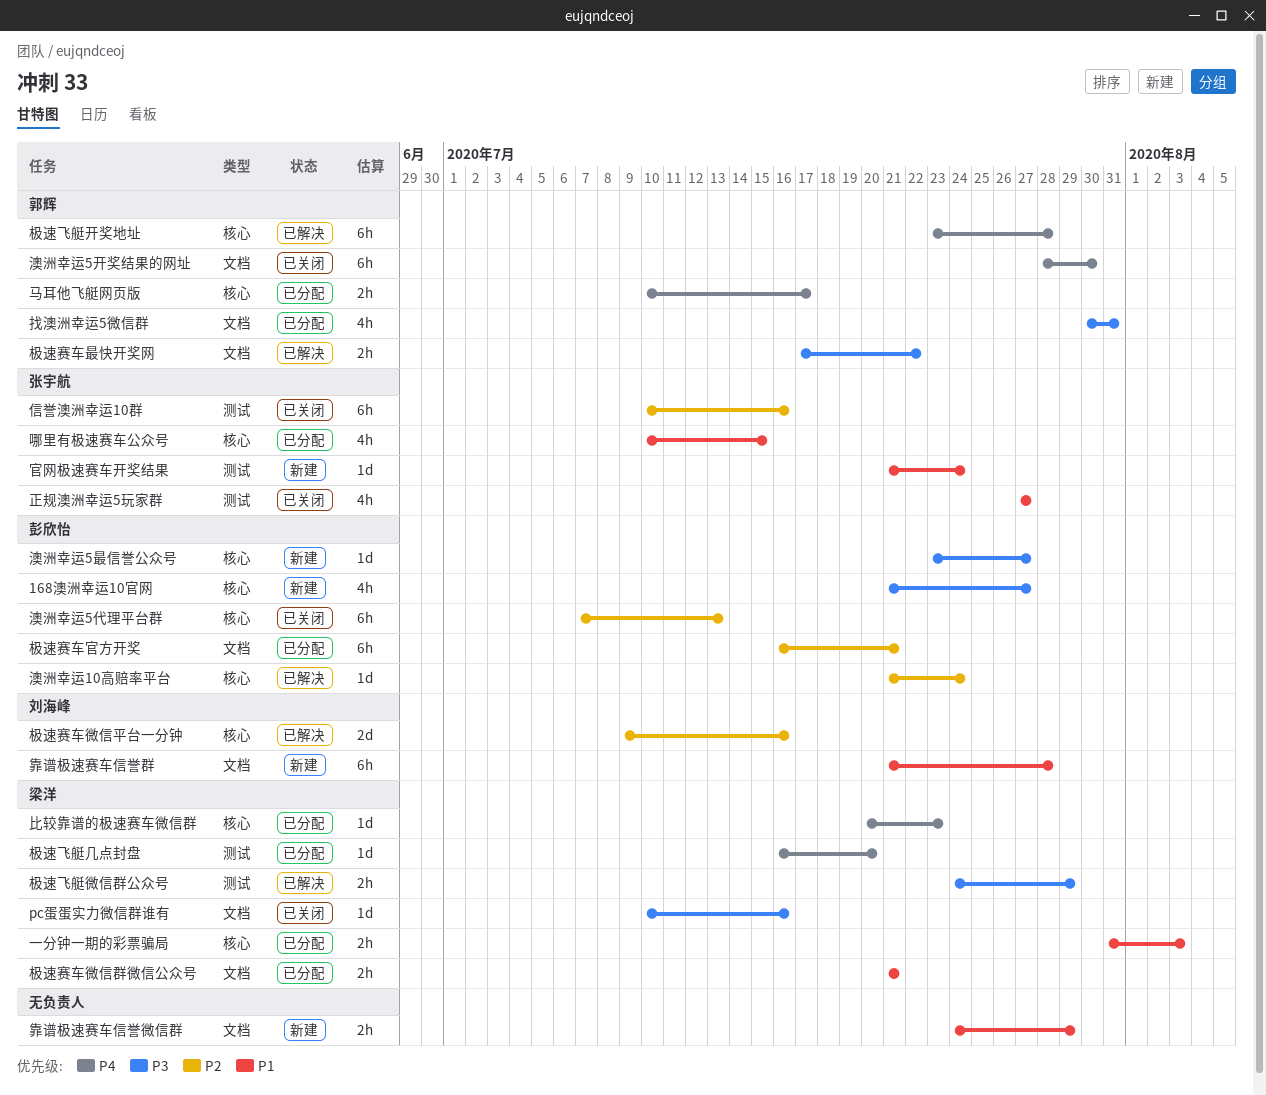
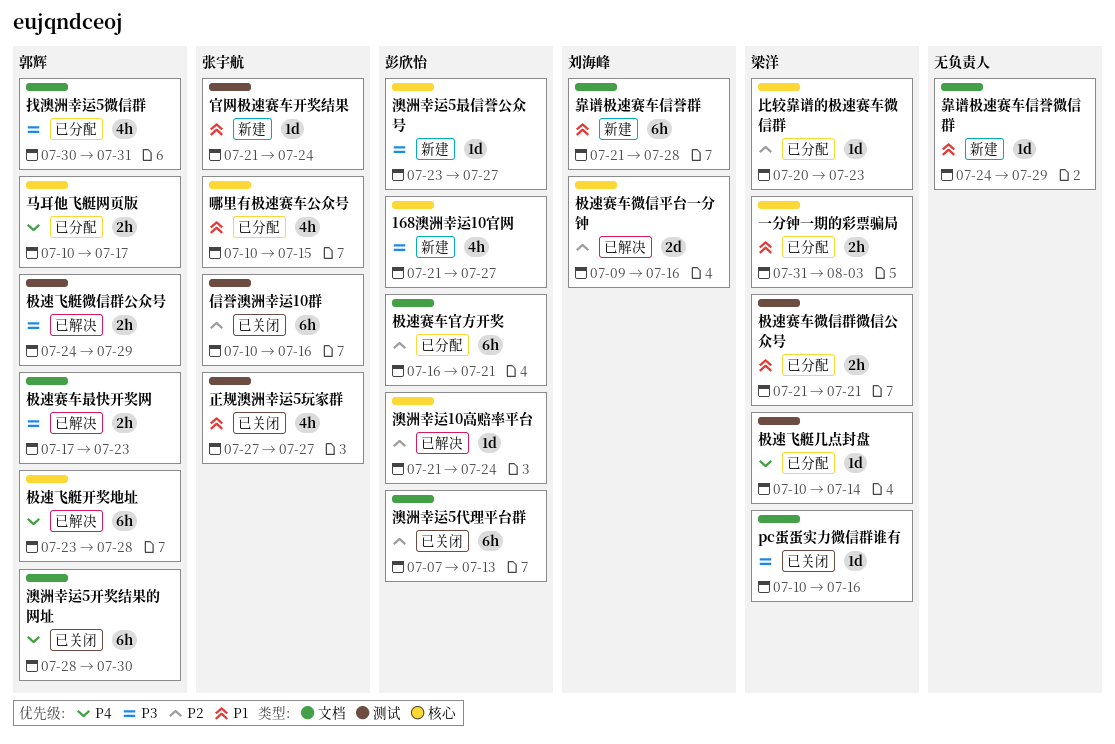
极速赛车微信群微信公众号, label: 文档 -> 测试
极速赛车最快开奖网, due: Jul 22 -> Jul 23
极速飞艇几点封盘, start: Jul 16 -> Jul 10
极速飞艇几点封盘, due: Jul 20 -> Jul 14
极速飞艇微信群公众号, owner: 梁洋 -> 郭辉
比较靠谱的极速赛车微信群, priority: P4 -> P2
澳洲幸运5代理平台群, label: 核心 -> 文档
靠谱极速赛车信誉微信群, estimate: 2h -> 1d

